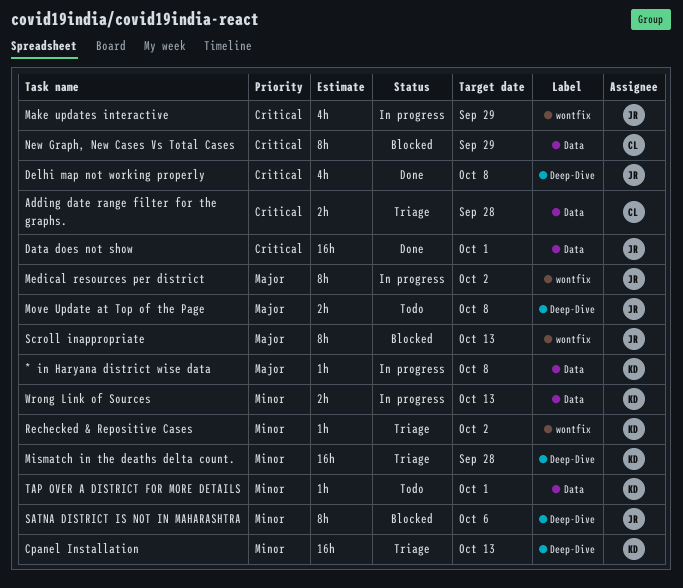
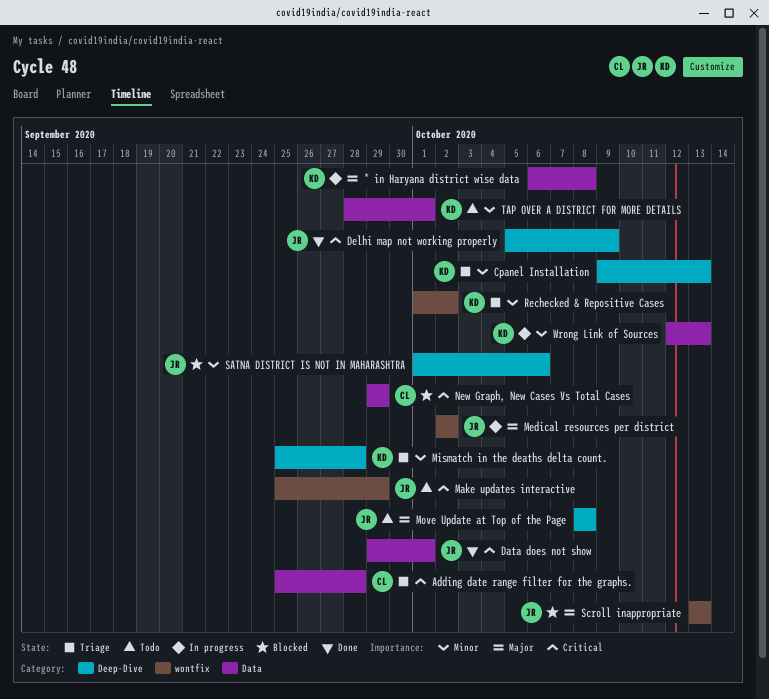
Delhi map not working properly, due: Oct 8 -> Oct 9
Make updates interactive, status: In progress -> Todo

